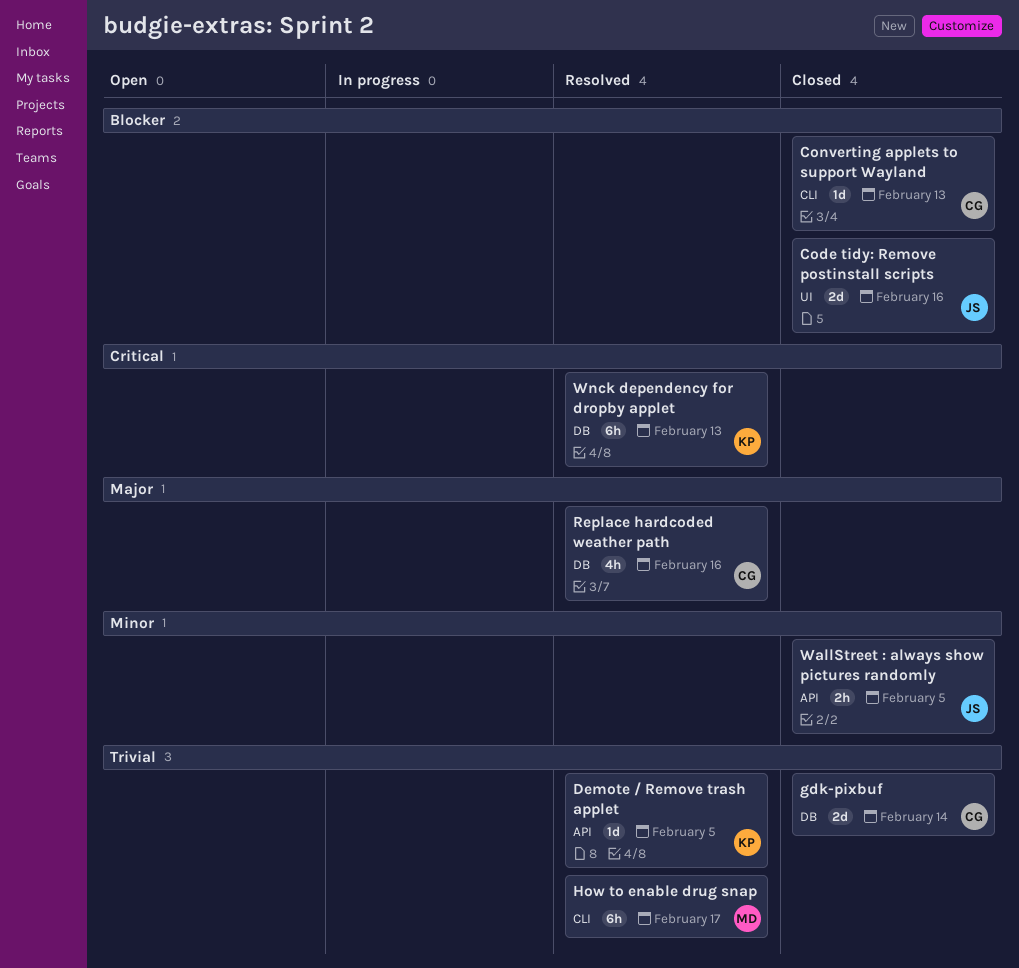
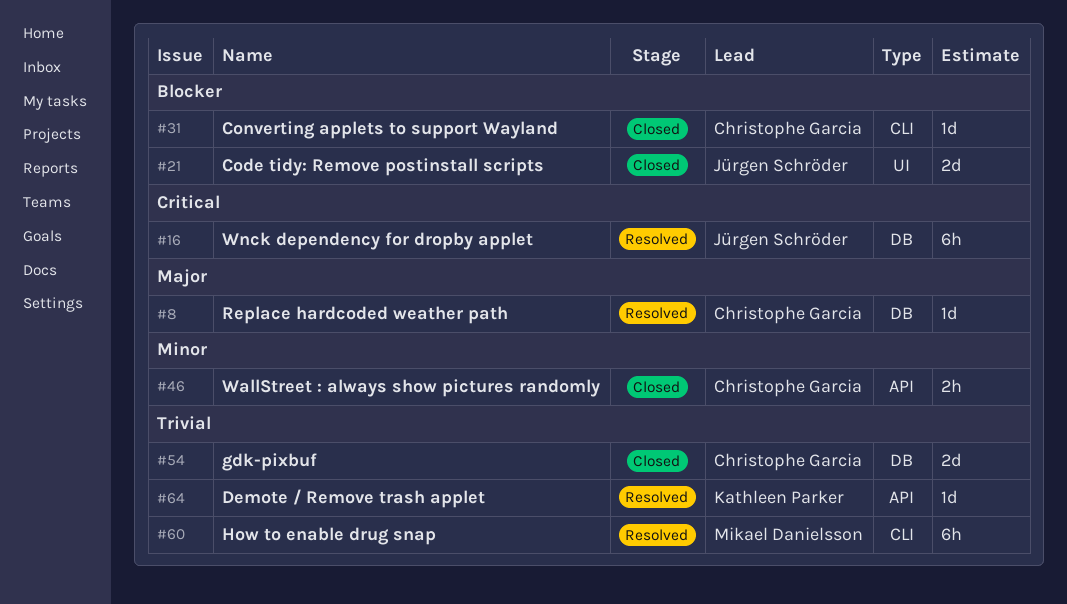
Replace hardcoded weather path, estimate: 4h -> 1d
WallStreet : always show pictures randomly, owner: Jürgen Schröder -> Christophe Garcia
Wnck dependency for dropby applet, owner: Kathleen Parker -> Jürgen Schröder

